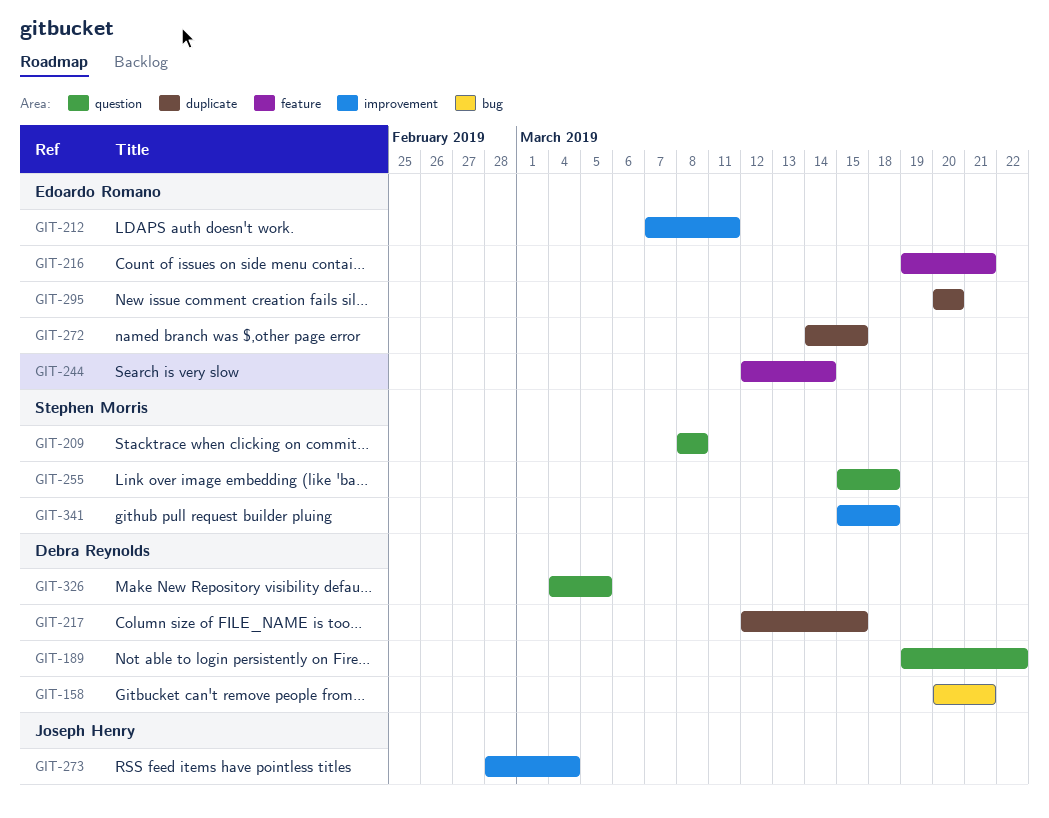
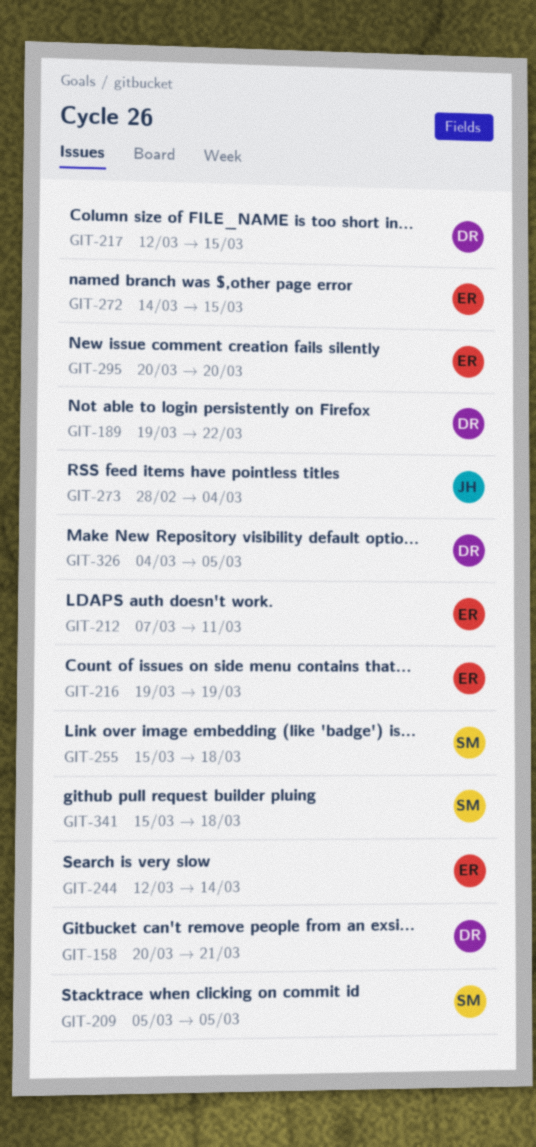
GIT-209, start: Mar 8 -> Mar 5
GIT-209, due: Mar 8 -> Mar 5
GIT-216, due: Mar 21 -> Mar 19

